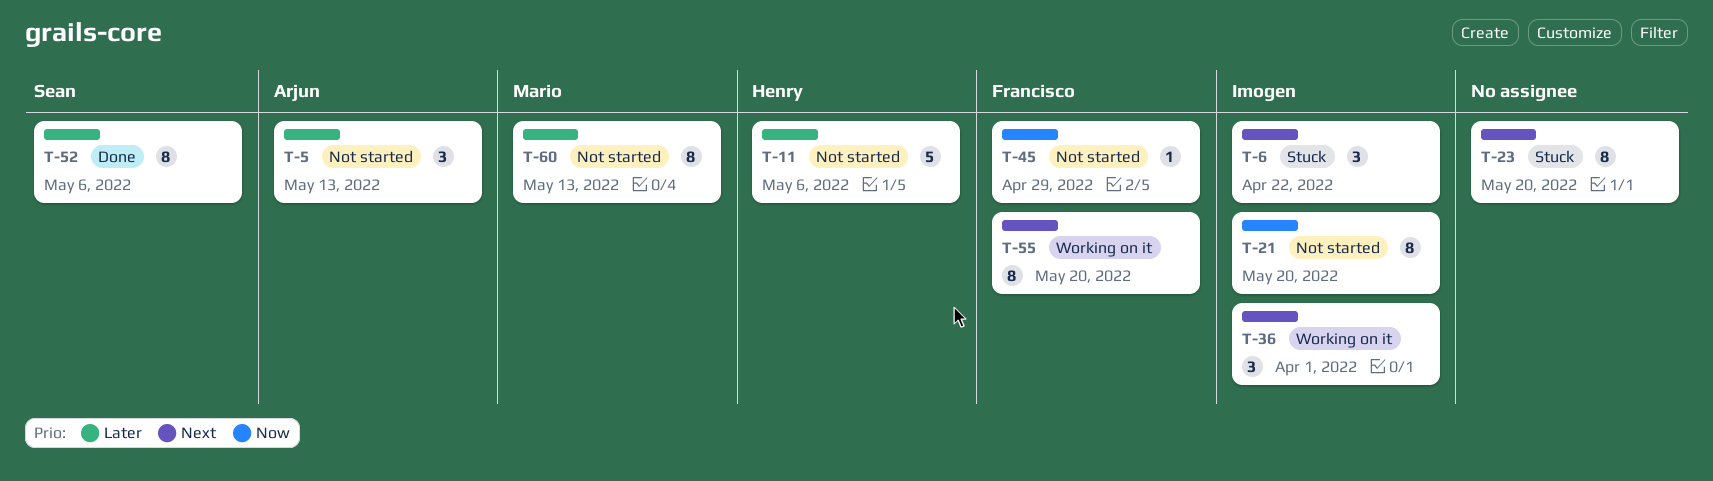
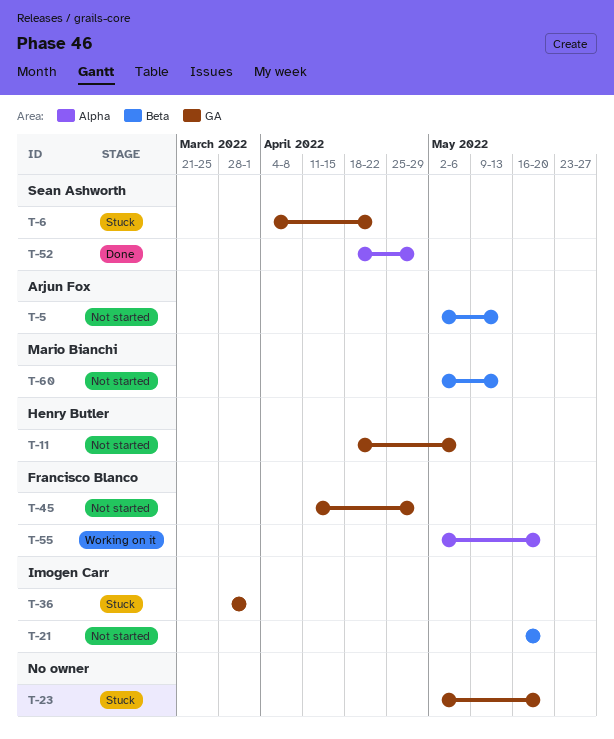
T-6, owner: Imogen Carr -> Sean Ashworth
T-36, status: Working on it -> Stuck
T-52, due: May 6 -> Apr 29

